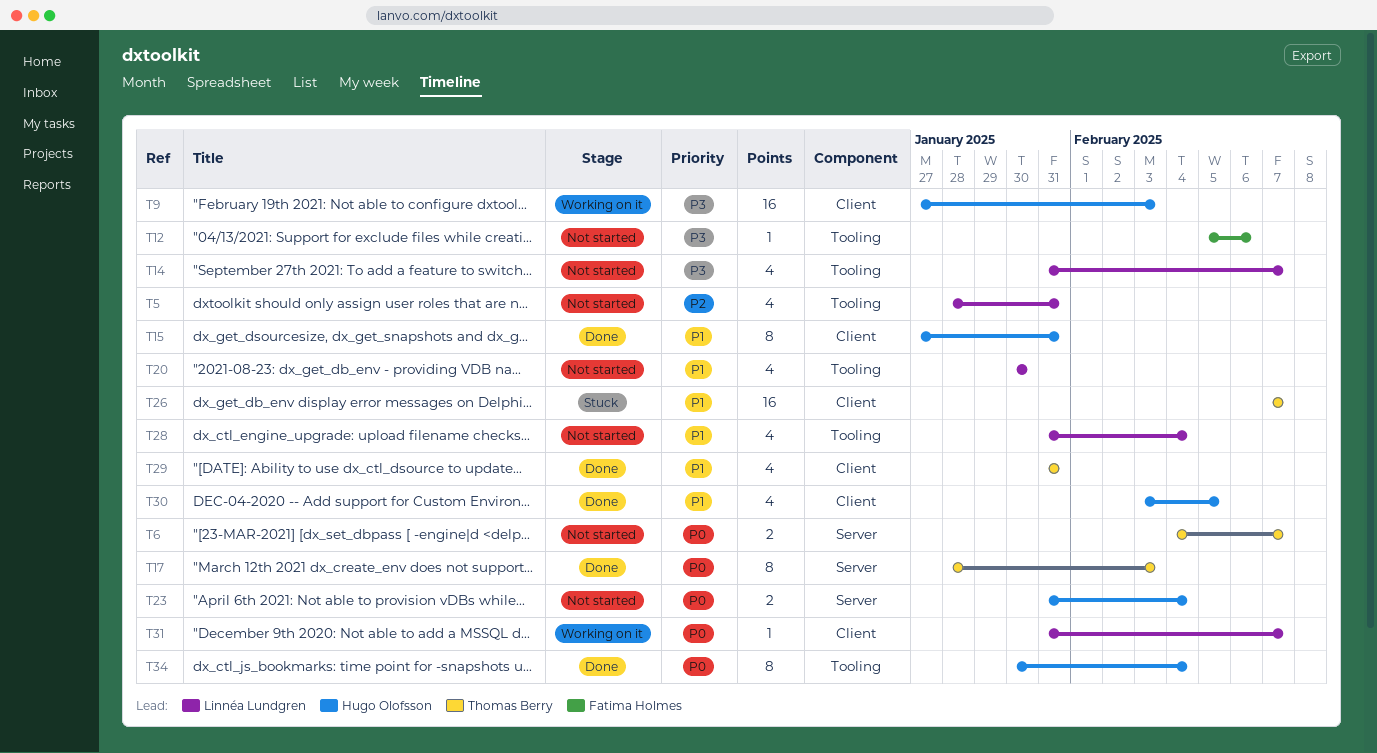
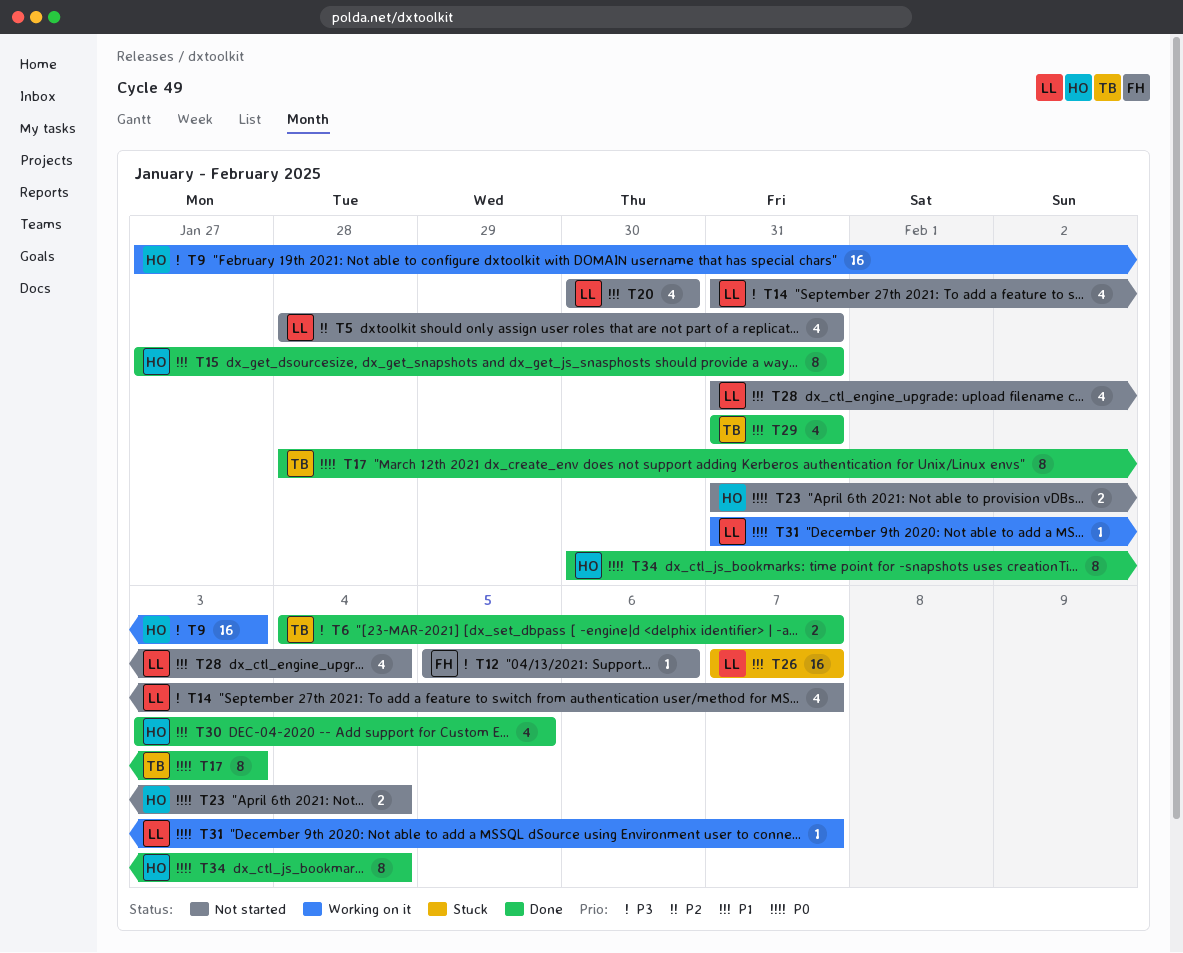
T6, status: Not started -> Done
T6, priority: P0 -> P3
T26, owner: Thomas Berry -> Linnéa Lundgren

